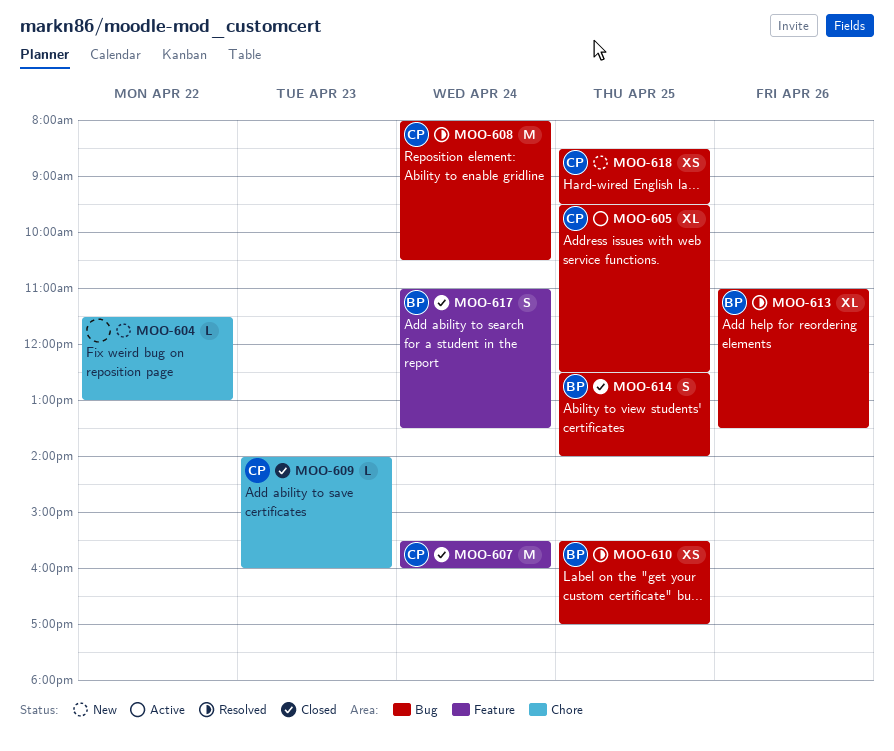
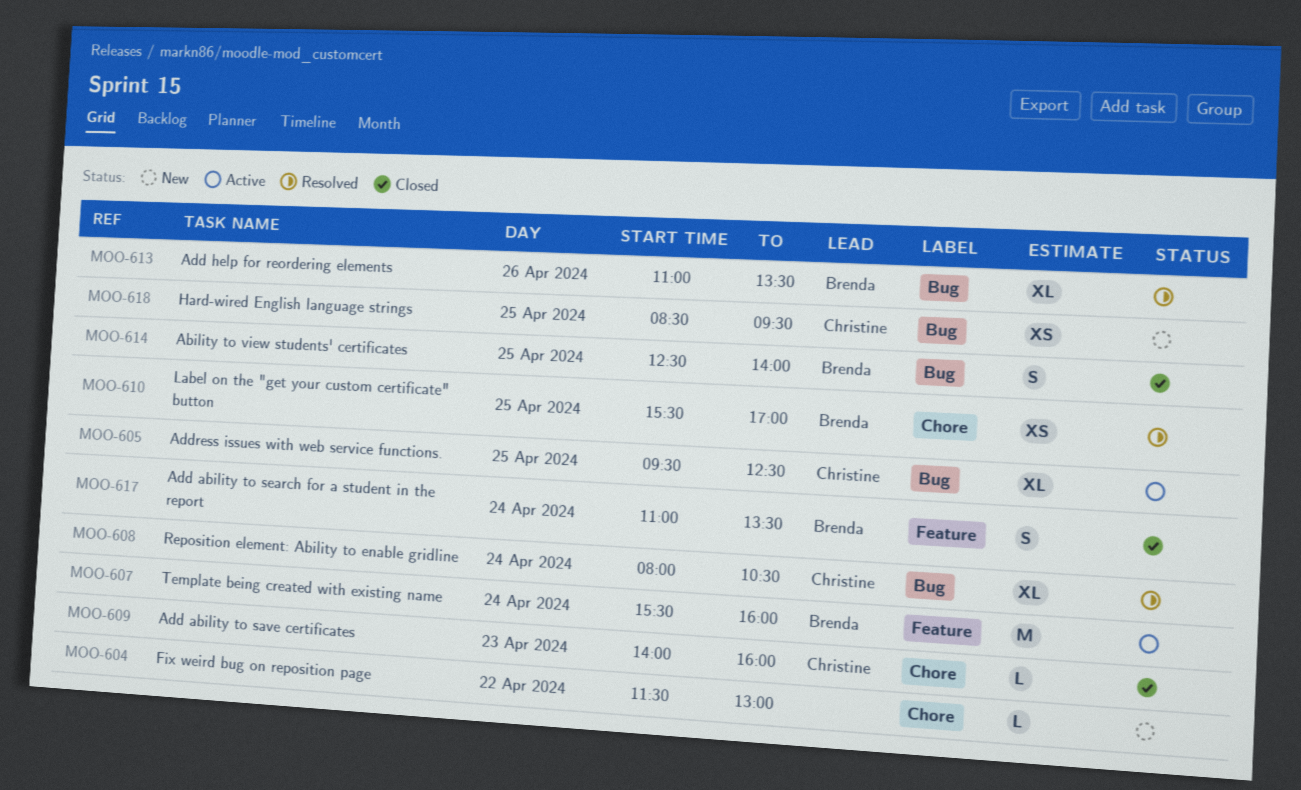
MOO-607, status: Closed -> Active
MOO-607, owner: Christine -> Brenda
MOO-608, estimate: M -> XL
MOO-610, label: Bug -> Chore

